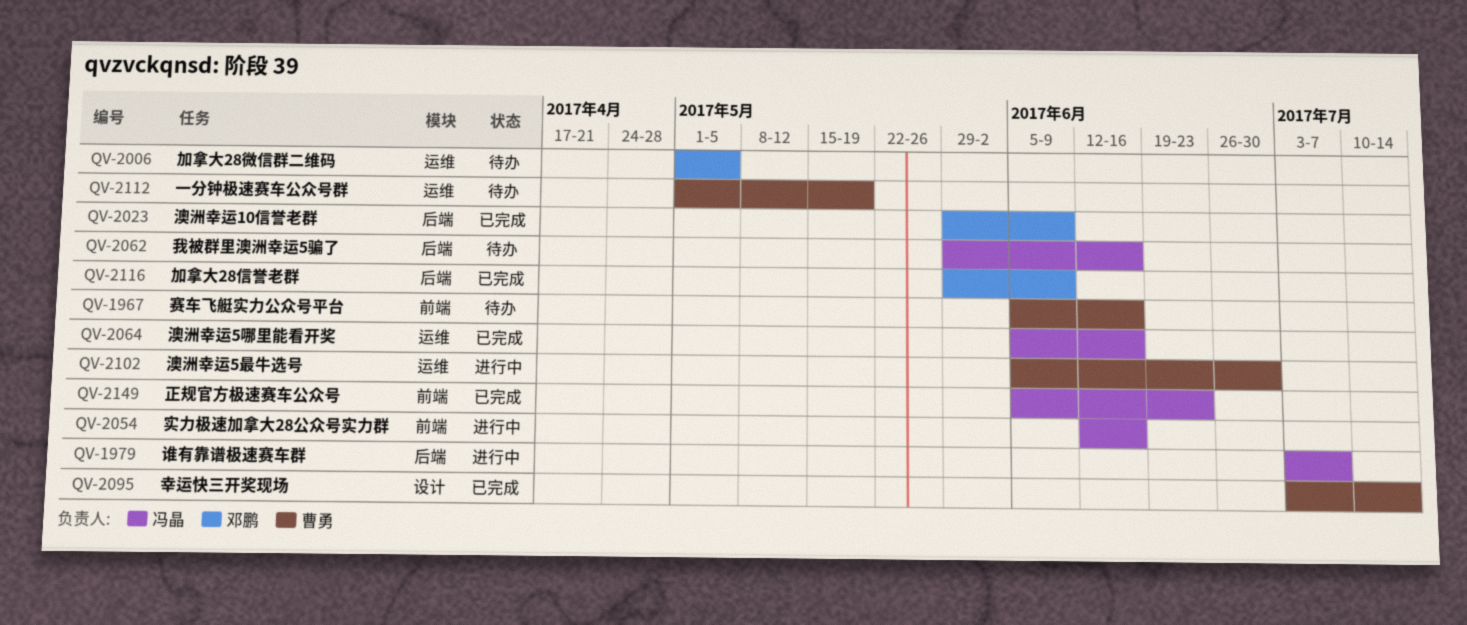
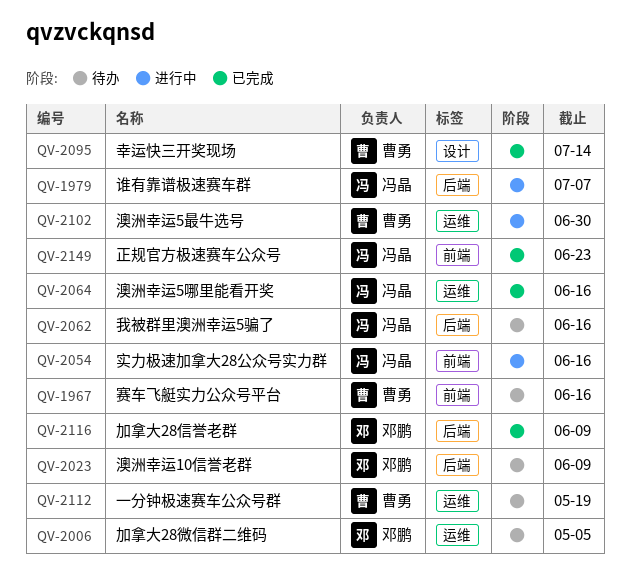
QV-2023, status: 已完成 -> 待办

